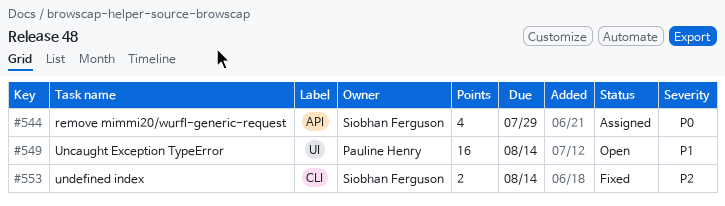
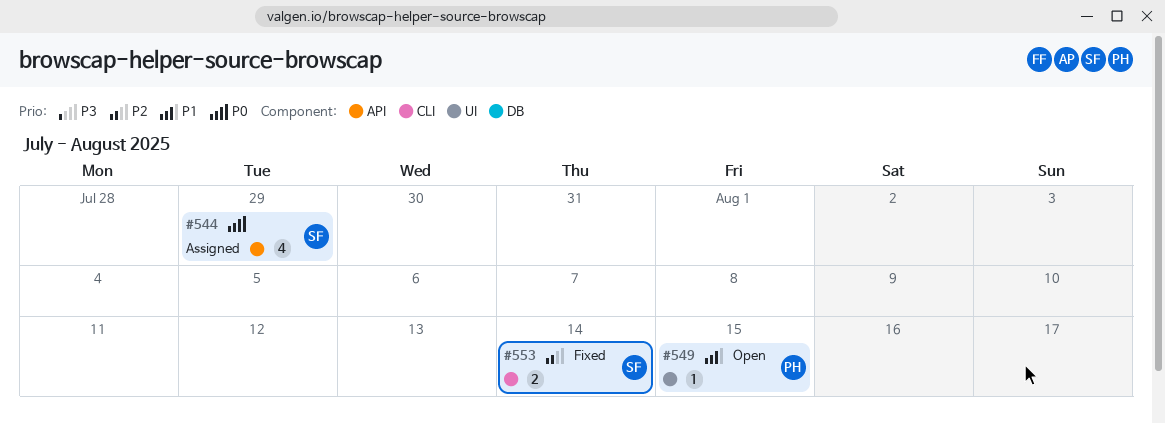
#549, estimate: 16 -> 1
#549, due: Aug 14 -> Aug 15

